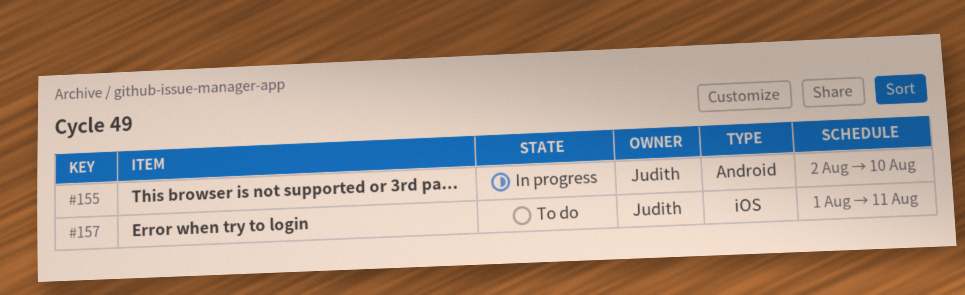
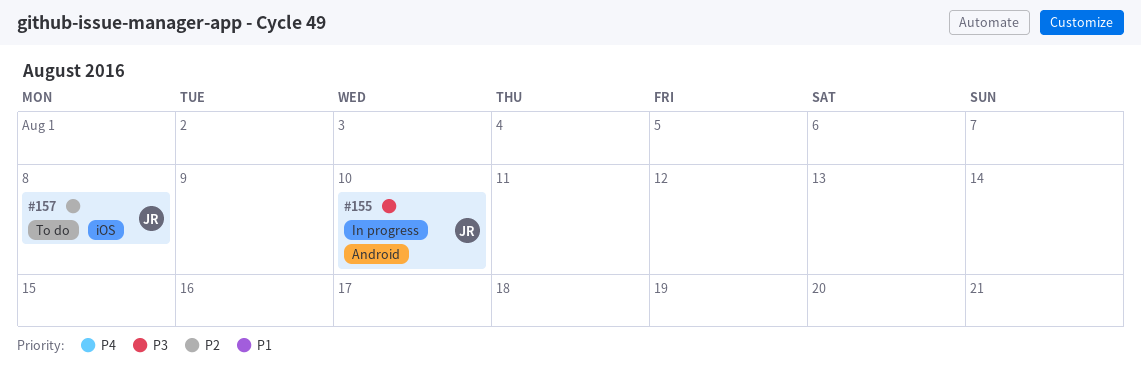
#157, due: Aug 11 -> Aug 8

